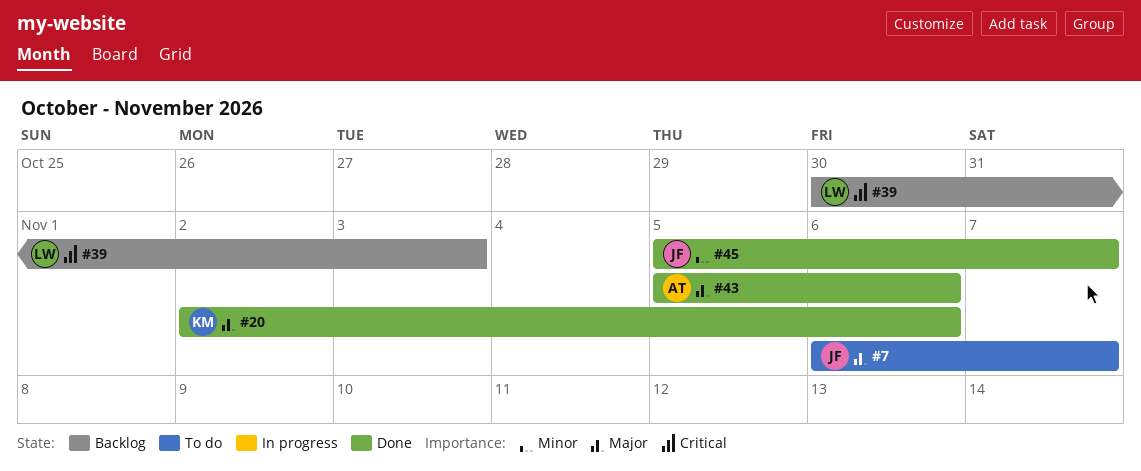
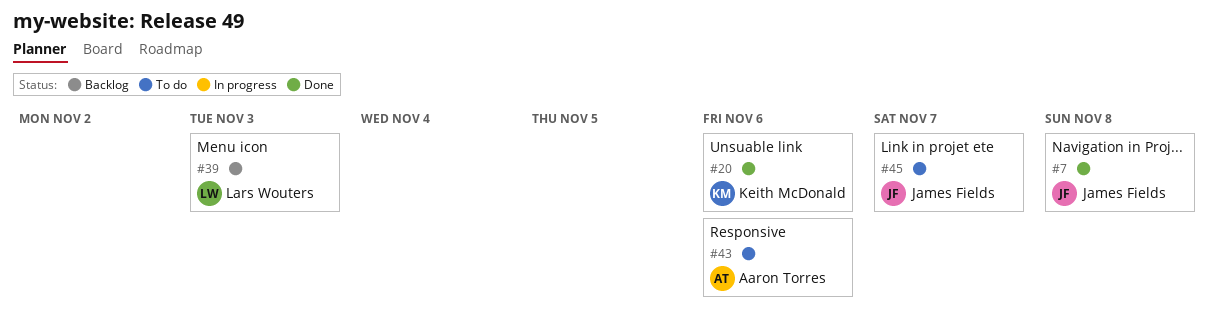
#7, status: To do -> Done
#7, due: Nov 7 -> Nov 8
#43, status: Done -> To do
#45, status: Done -> To do

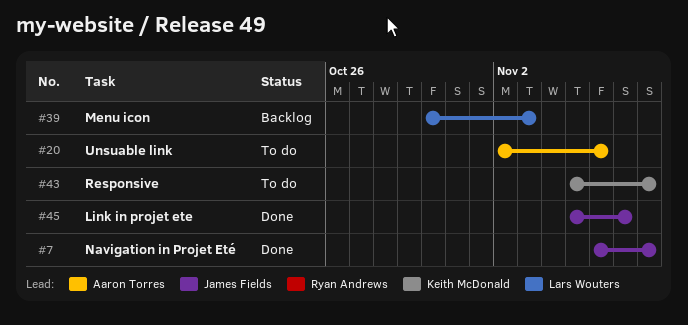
#20, status: Done -> To do
#20, owner: Keith McDonald -> Aaron Torres
#43, owner: Aaron Torres -> Keith McDonald
#43, due: Nov 6 -> Nov 8
#45, status: To do -> Done

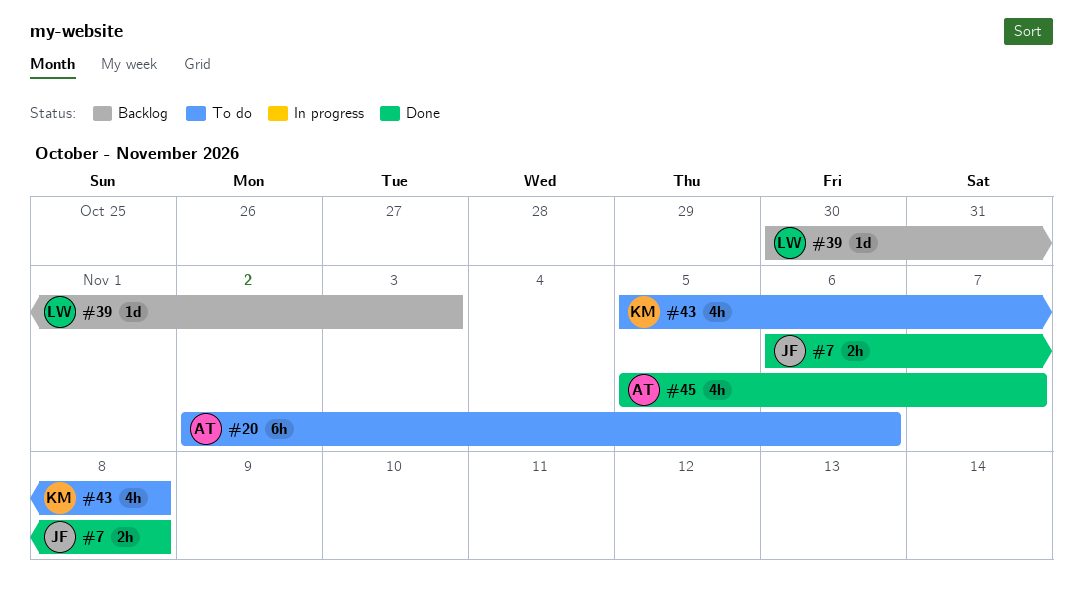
#45, owner: James Fields -> Aaron Torres

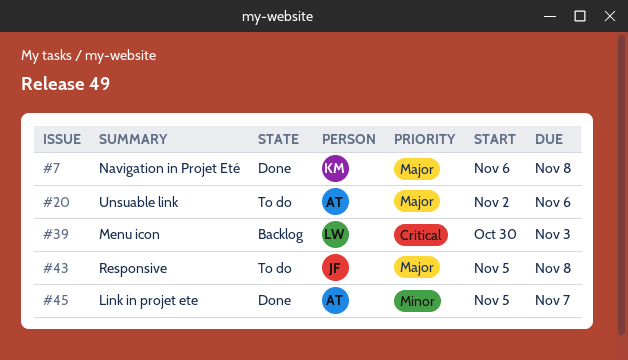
#7, owner: JF -> KM
#43, owner: KM -> JF

